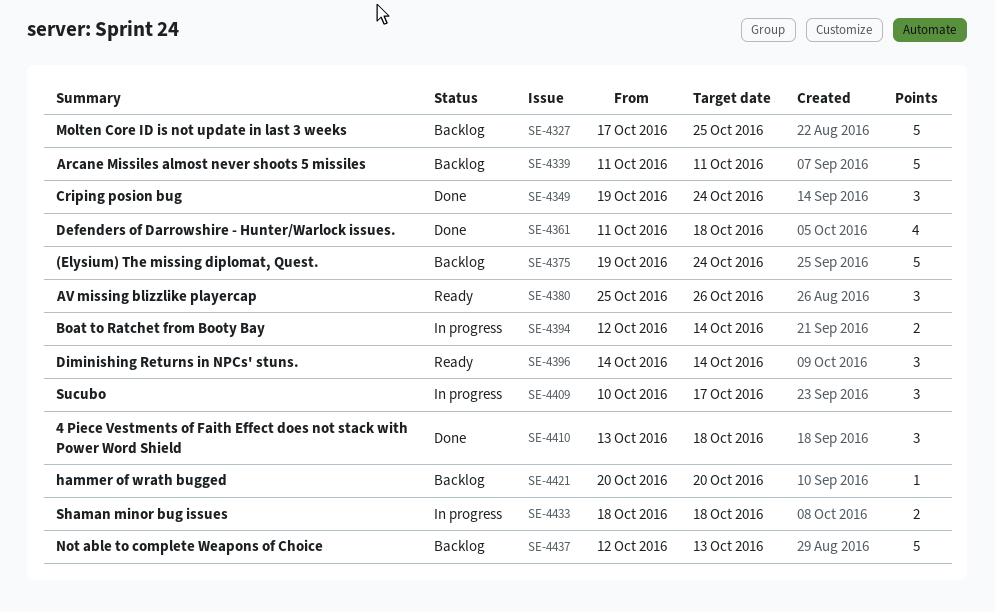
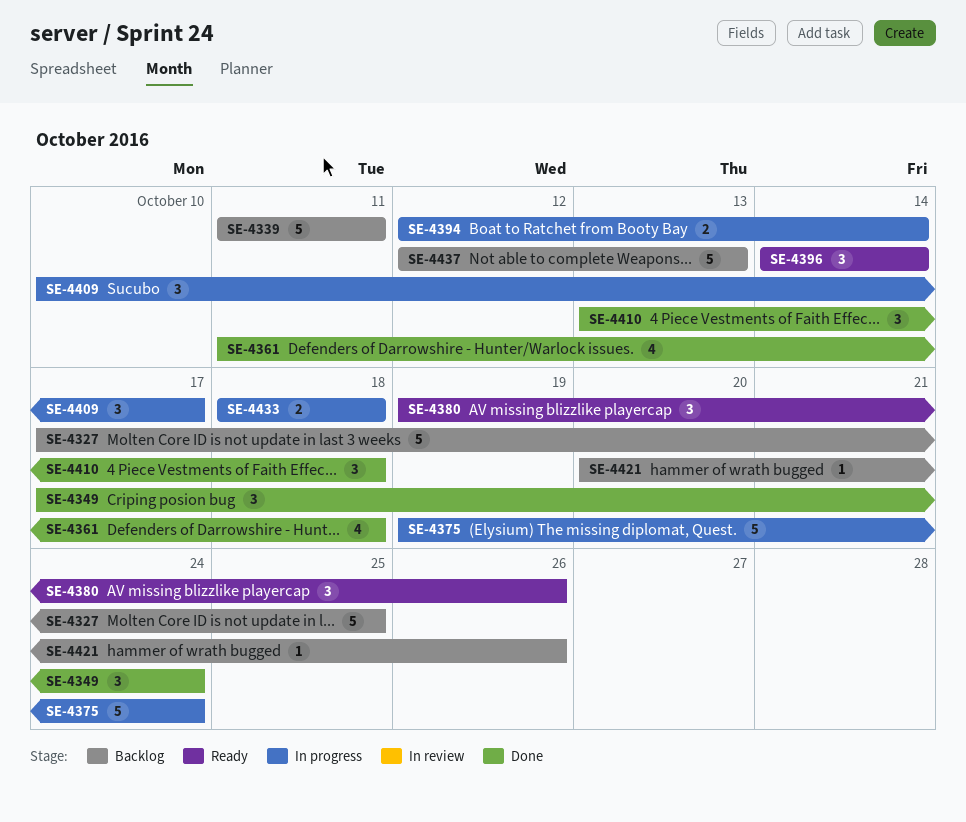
SE-4349, start: Oct 19 -> Oct 17
SE-4375, status: Backlog -> In progress
SE-4380, start: Oct 25 -> Oct 19
SE-4421, due: Oct 20 -> Oct 26

